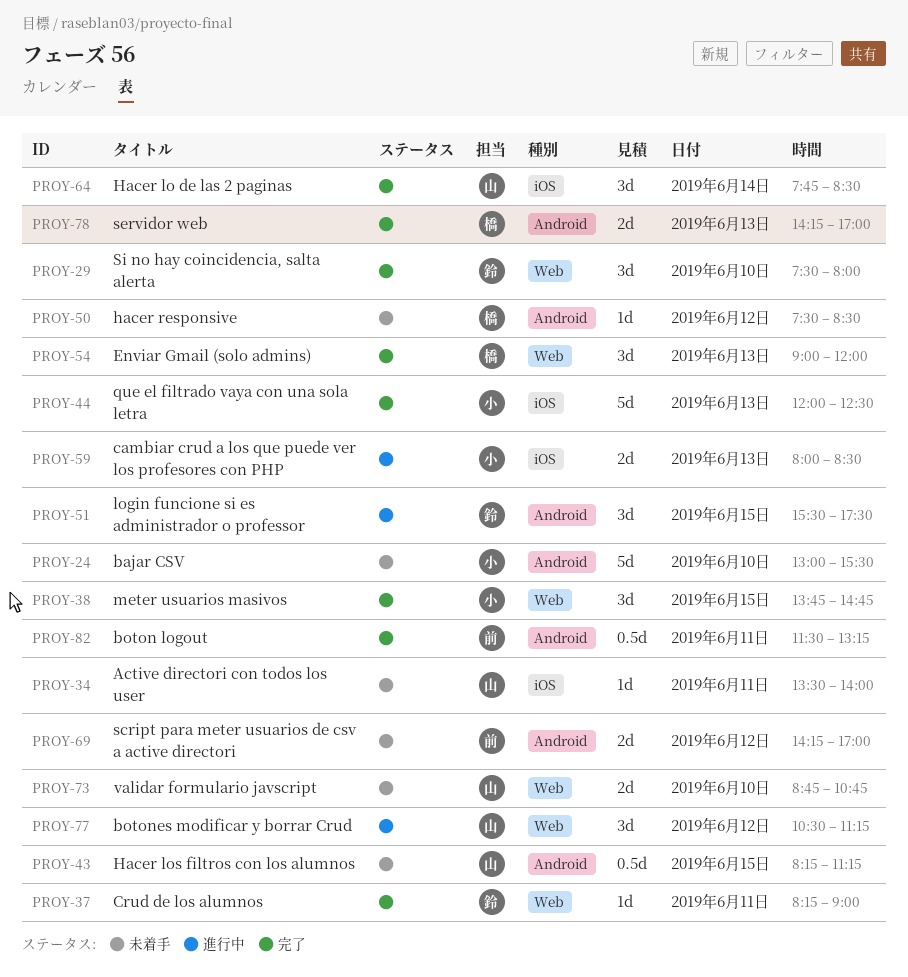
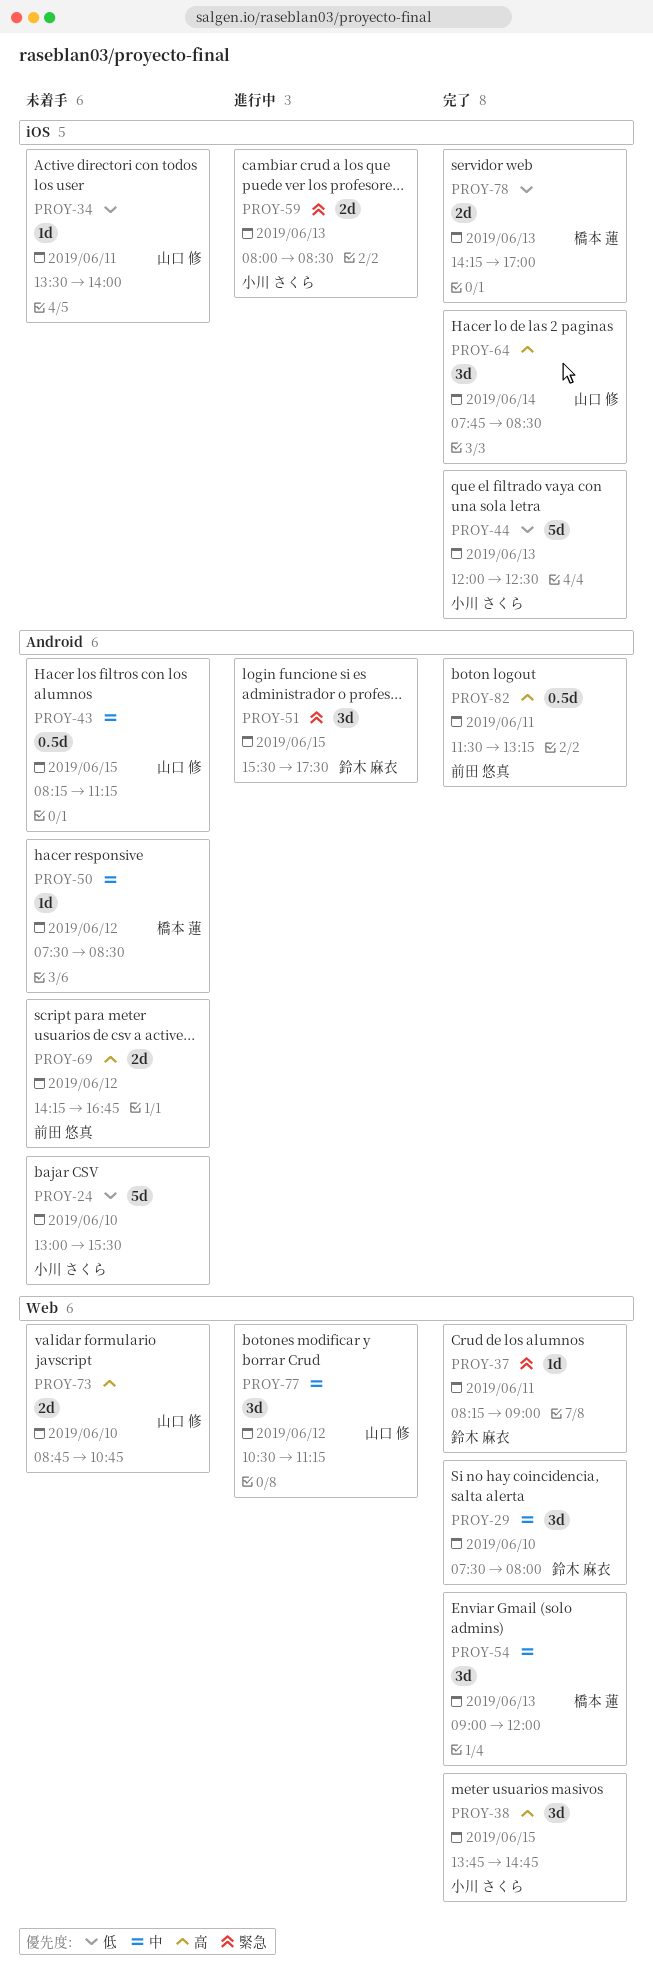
PROY-69, ends: 17:00 -> 16:45
PROY-78, label: Android -> iOS

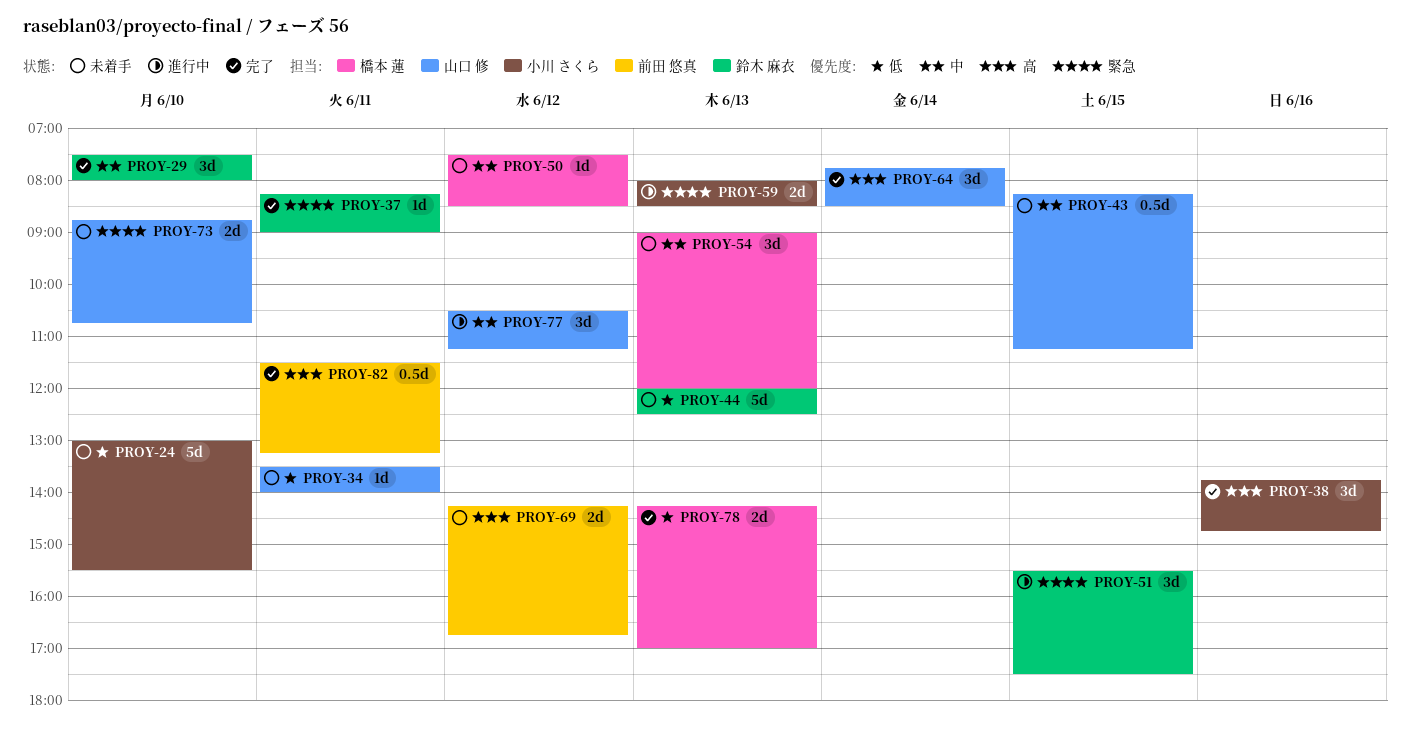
PROY-38, day: Jun 15 -> Jun 16
PROY-44, status: 完了 -> 未着手
PROY-44, owner: 小川 さくら -> 鈴木 麻衣
PROY-54, status: 完了 -> 未着手
PROY-73, priority: 高 -> 緊急

